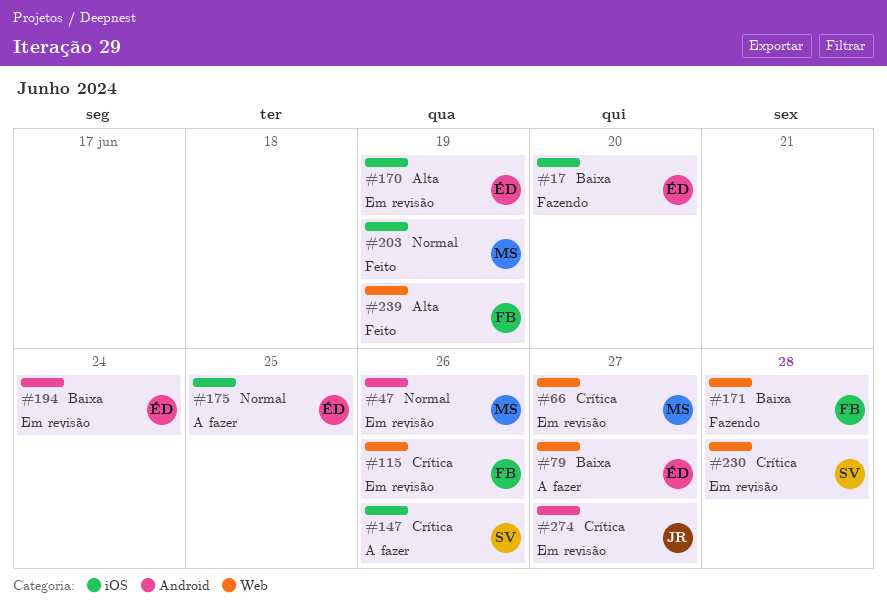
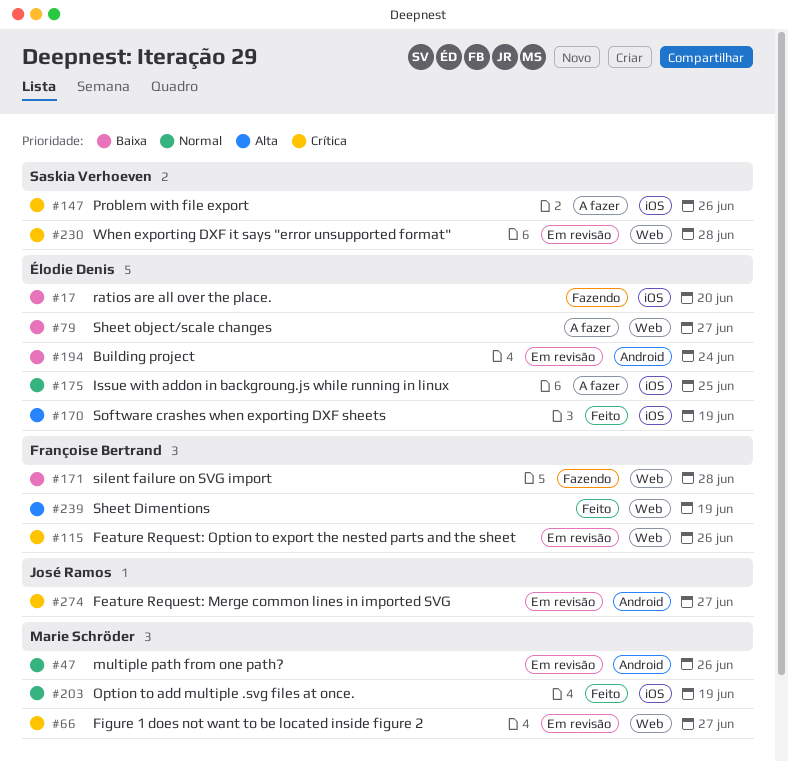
#170, status: Em revisão -> Feito

